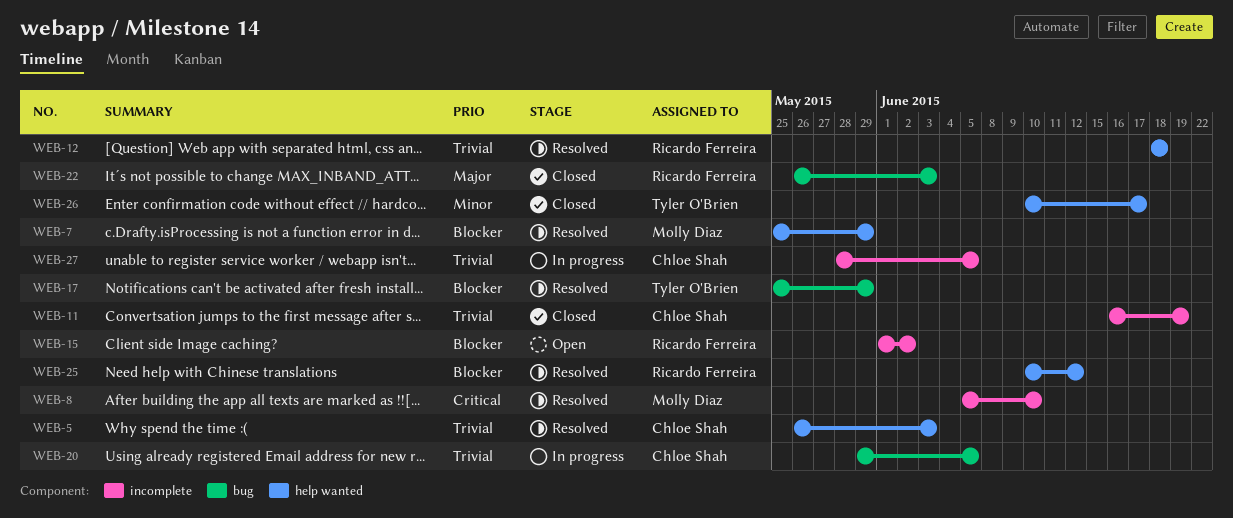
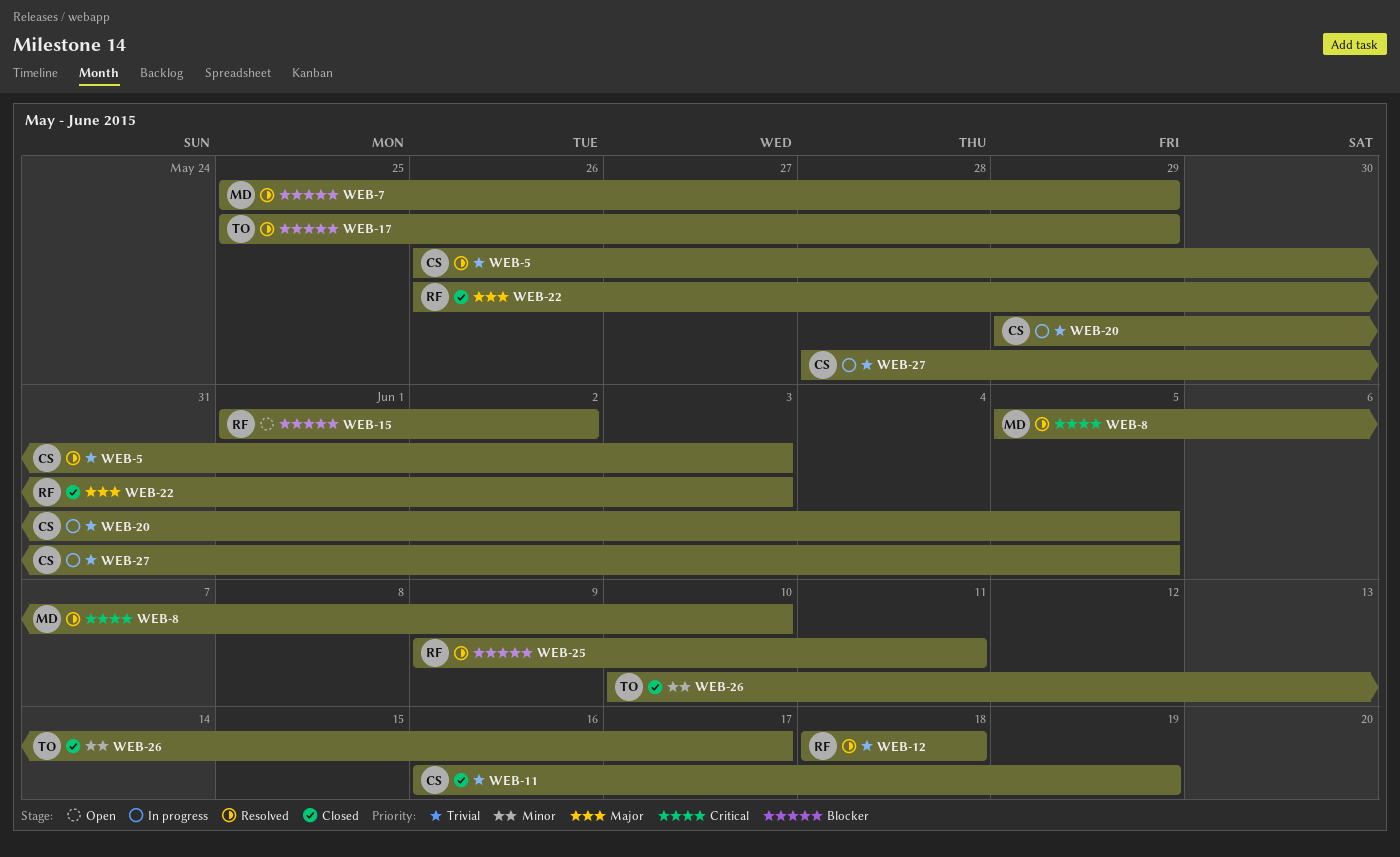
WEB-25, start: Jun 10 -> Jun 9
WEB-25, due: Jun 12 -> Jun 11

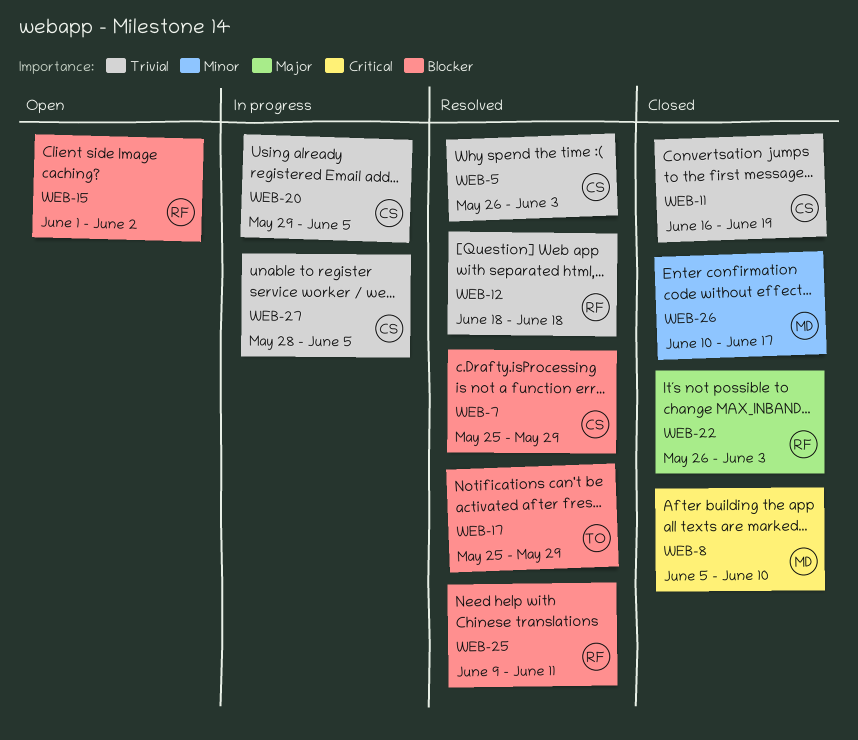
WEB-7, owner: MD -> CS
WEB-8, status: Resolved -> Closed
WEB-26, owner: TO -> MD

